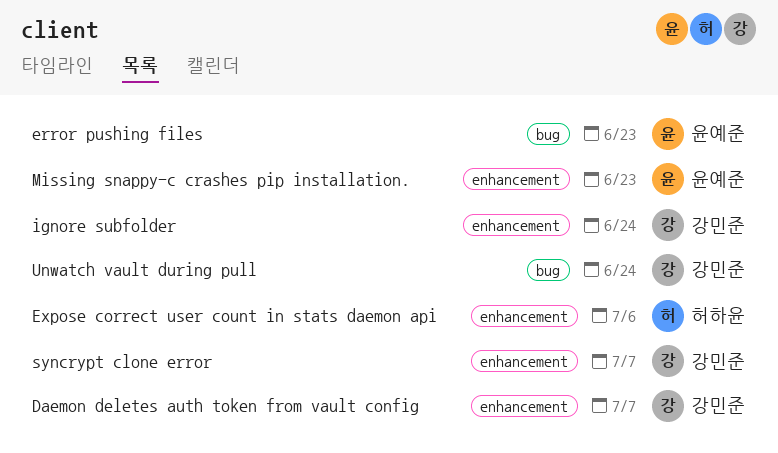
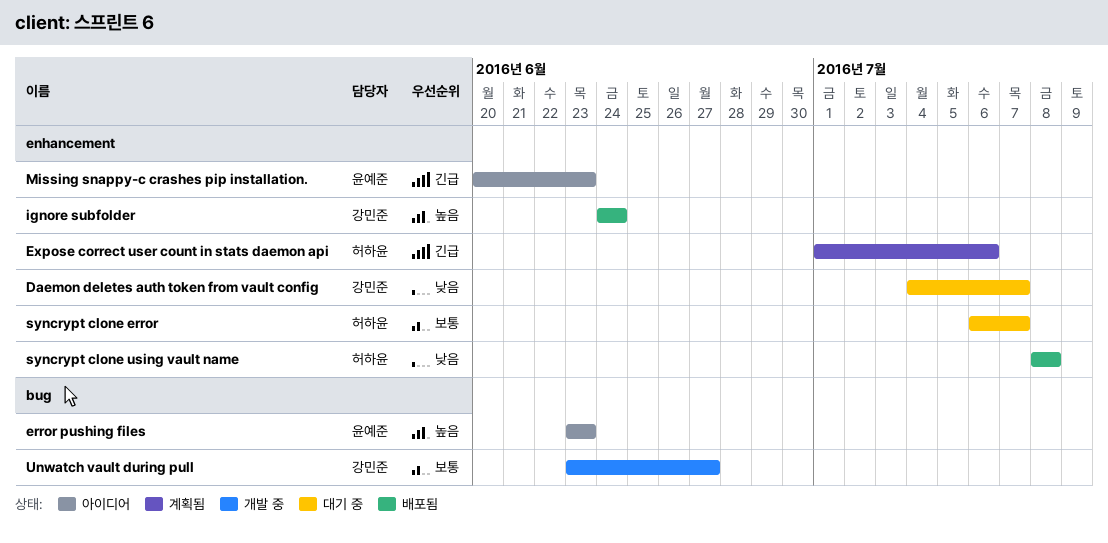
syncrypt clone error, owner: 강민준 -> 허하윤
syncrypt clone using vault name: none -> present
Unwatch vault during pull, due: Jun 24 -> Jun 27

